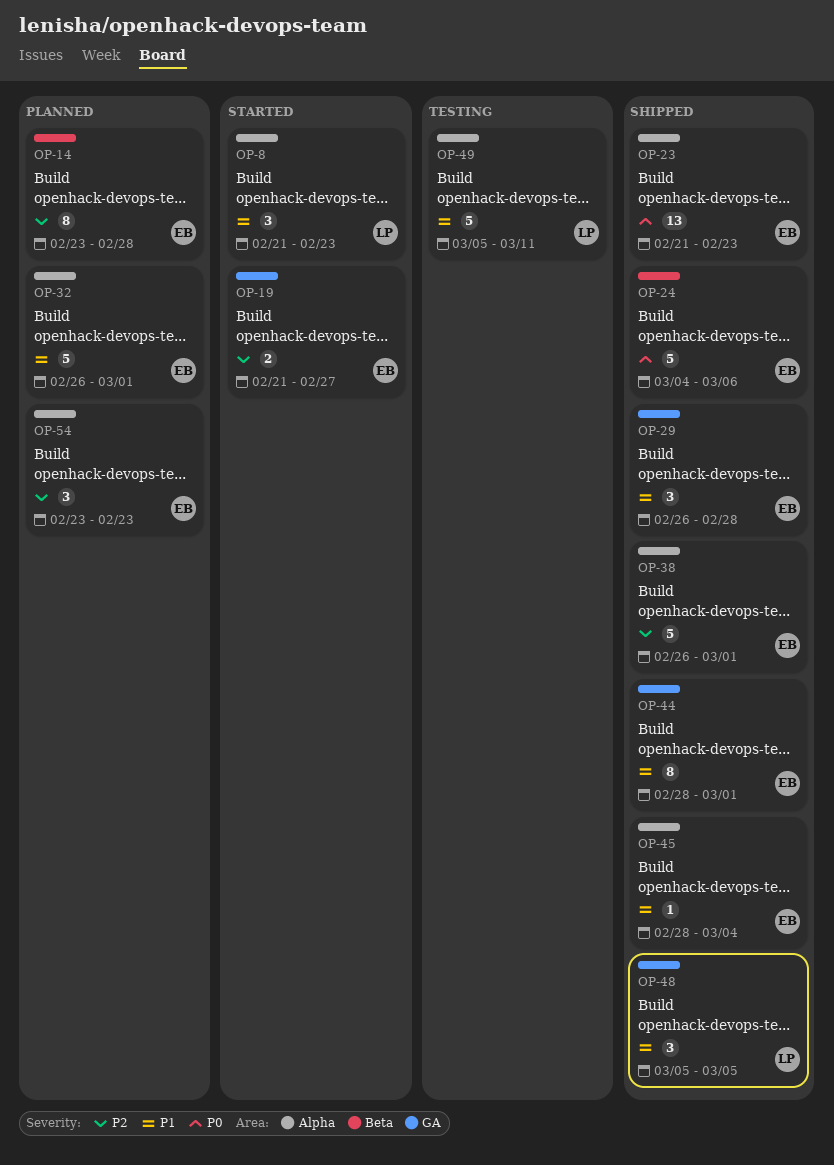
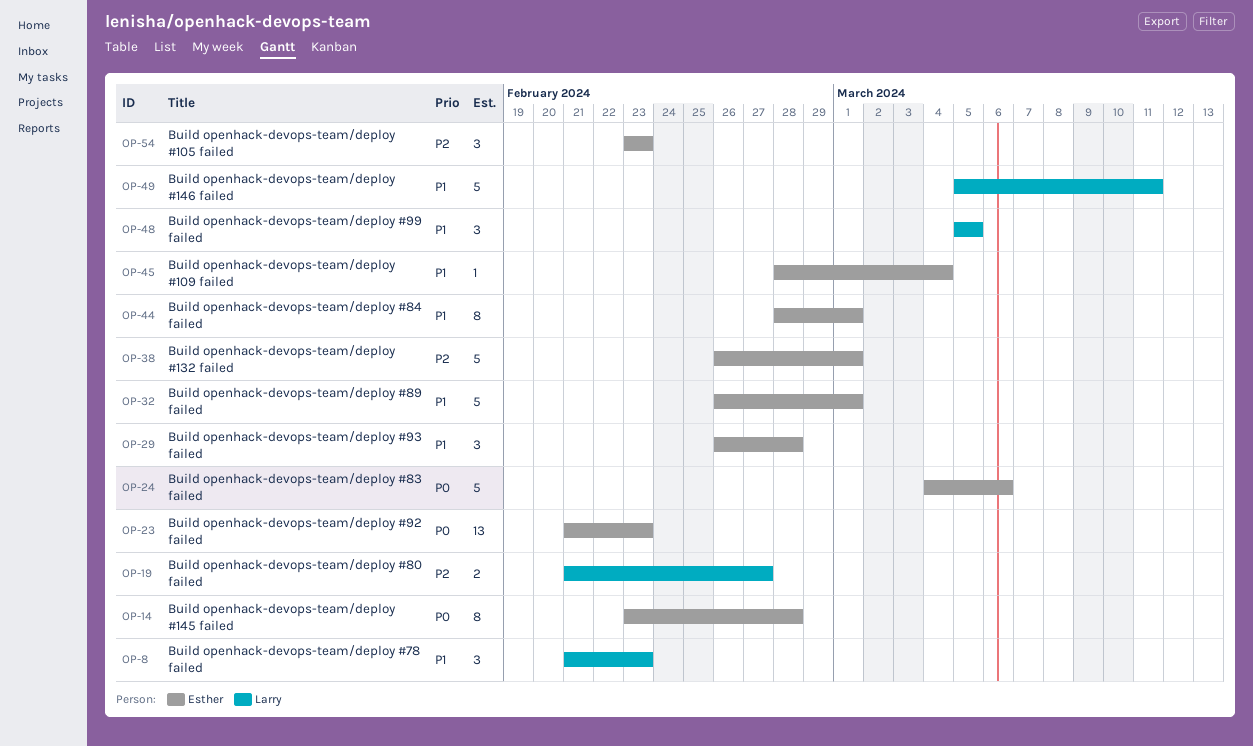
OP-14, priority: P2 -> P0
OP-19, owner: Esther -> Larry

